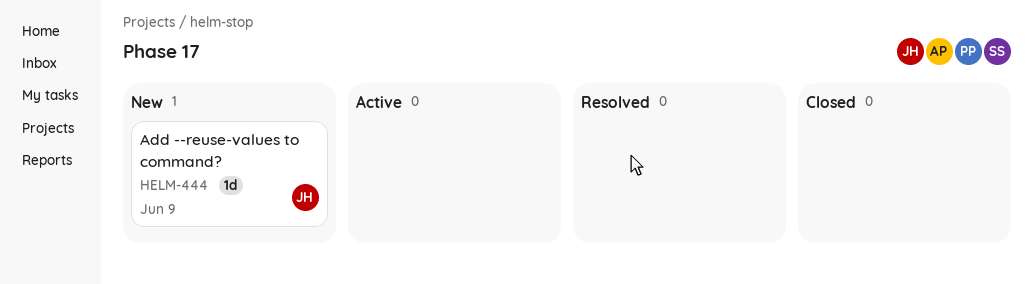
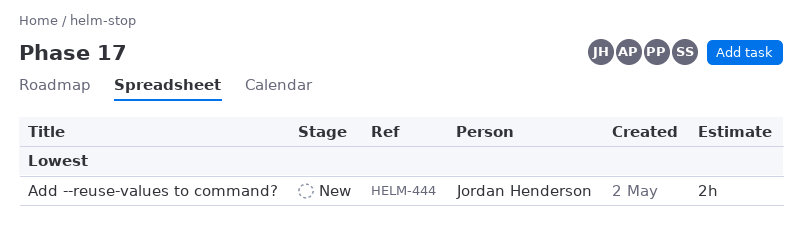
HELM-444, estimate: 1d -> 2h

